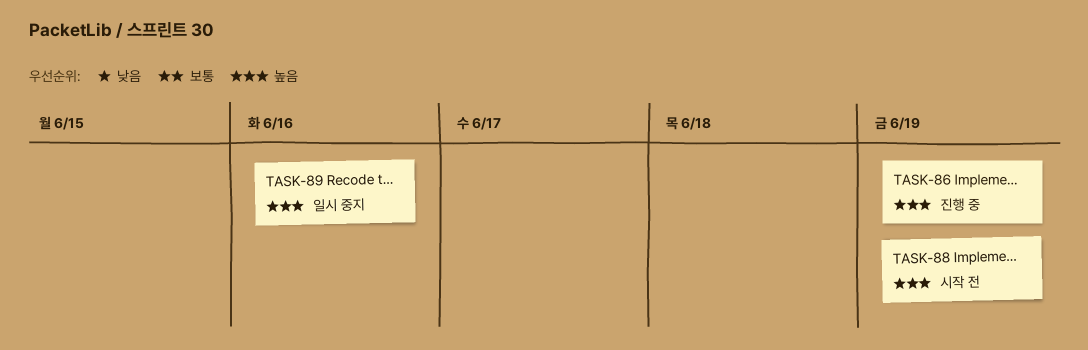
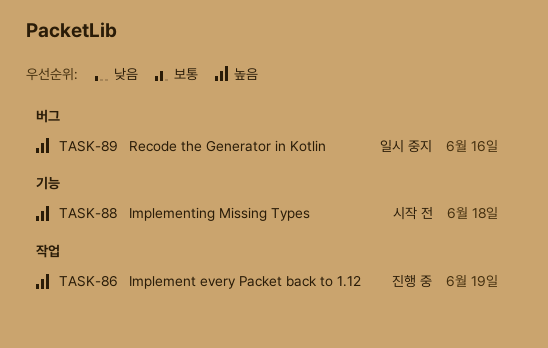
TASK-88, due: Jun 19 -> Jun 18

